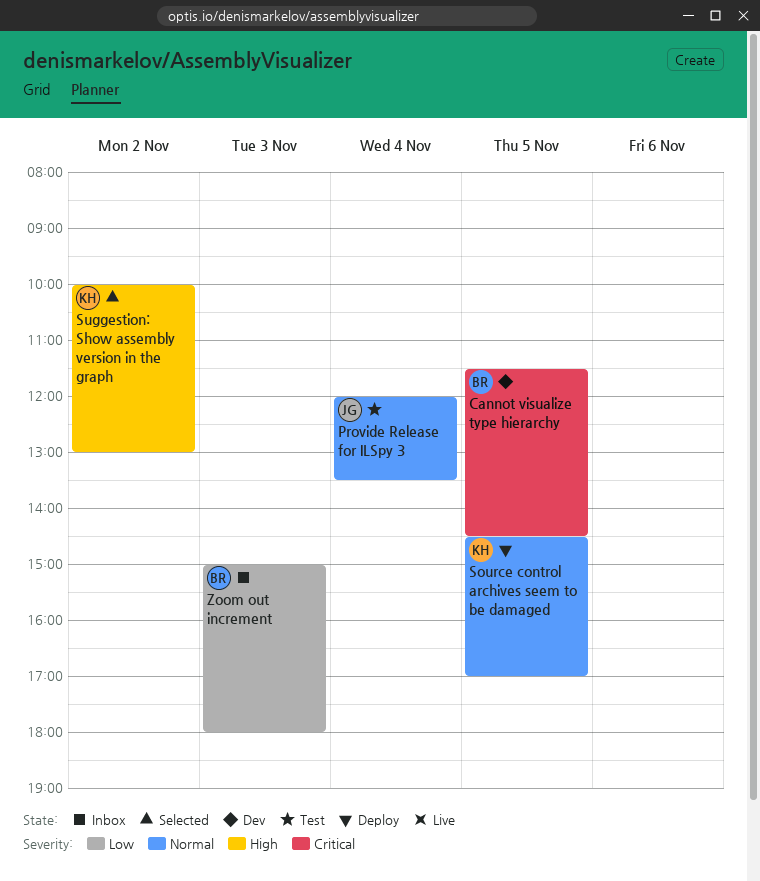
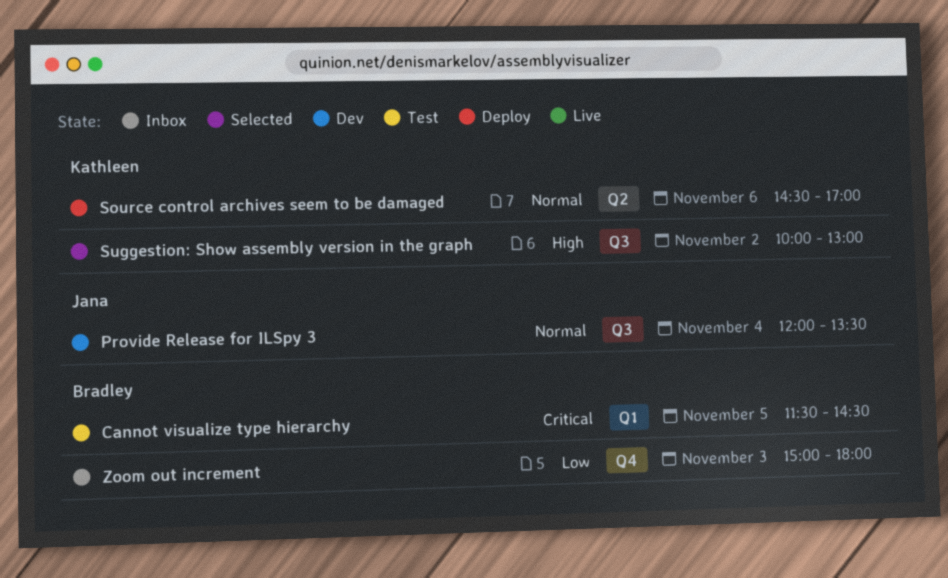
Cannot visualize type hierarchy, status: Dev -> Test
Provide Release for ILSpy 3, status: Test -> Dev
Source control archives seem to be damaged, day: Nov 5 -> Nov 6

